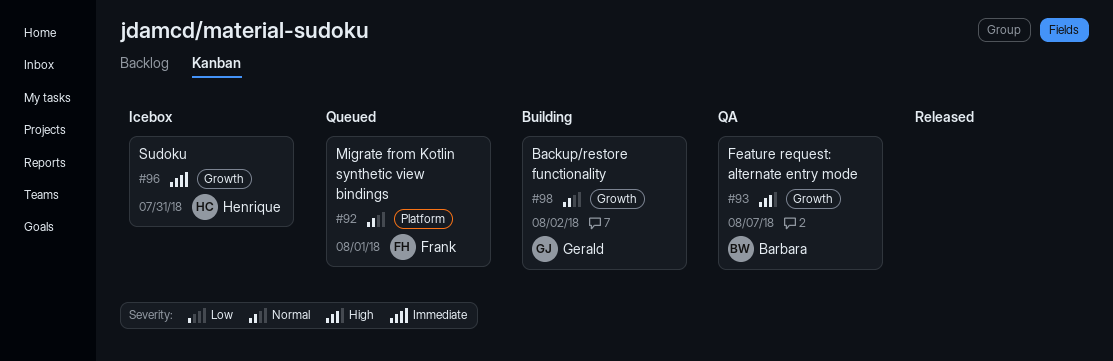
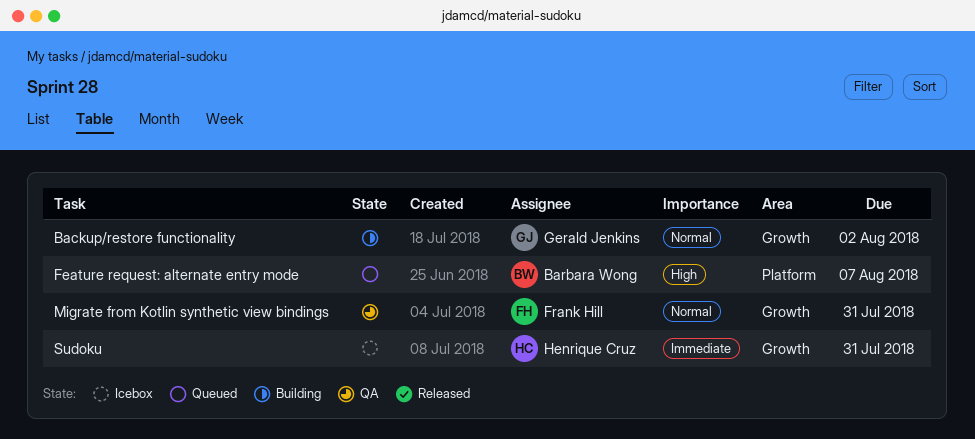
Feature request: alternate entry mode, status: QA -> Queued
Feature request: alternate entry mode, label: Growth -> Platform
Migrate from Kotlin synthetic view bindings, status: Queued -> QA
Migrate from Kotlin synthetic view bindings, label: Platform -> Growth
Migrate from Kotlin synthetic view bindings, due: Aug 1 -> Jul 31

